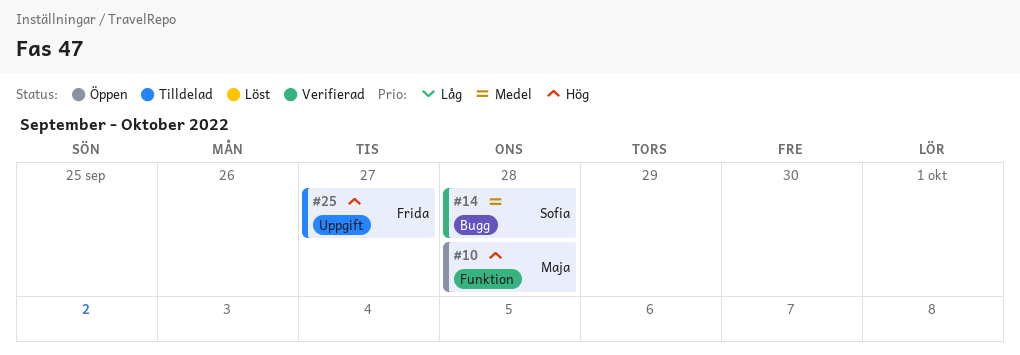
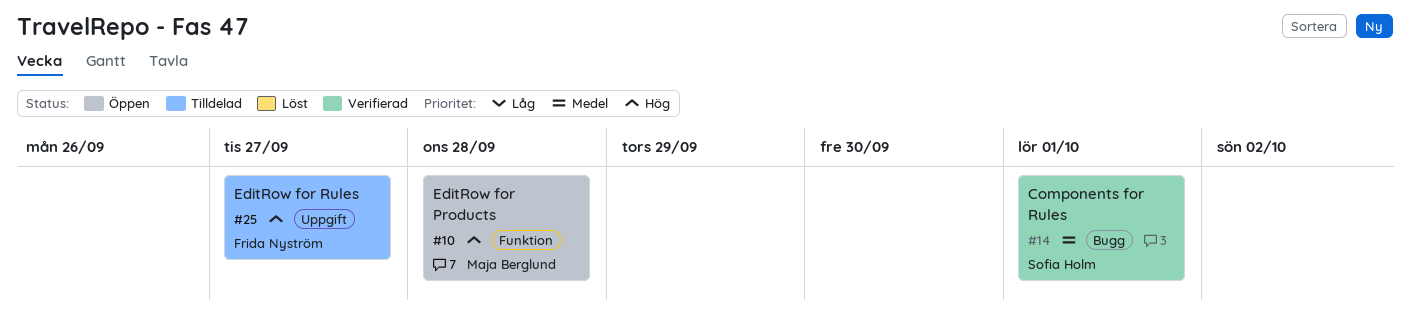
#14, due: Sep 28 -> Oct 1

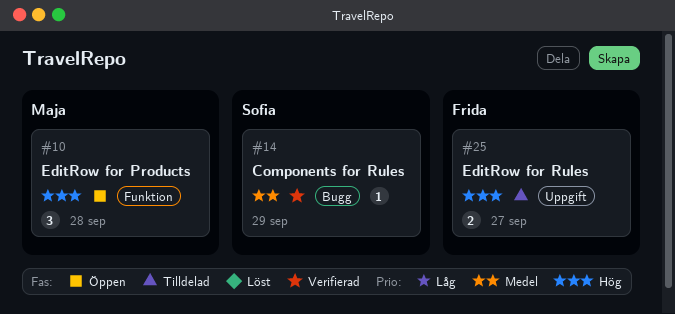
#14, due: Oct 1 -> Sep 29

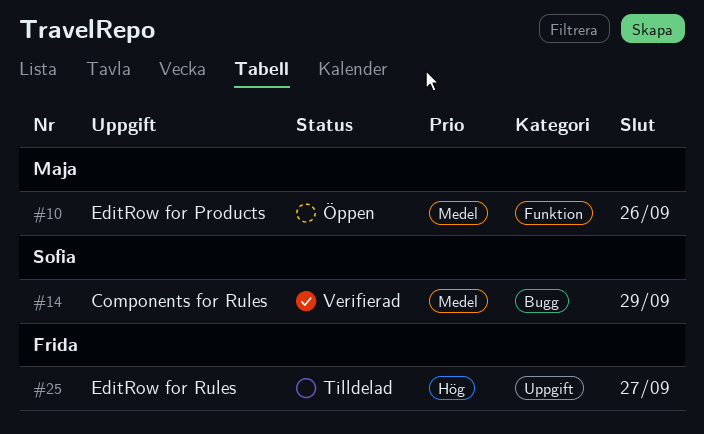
#10, priority: Hög -> Medel
#10, due: Sep 28 -> Sep 26

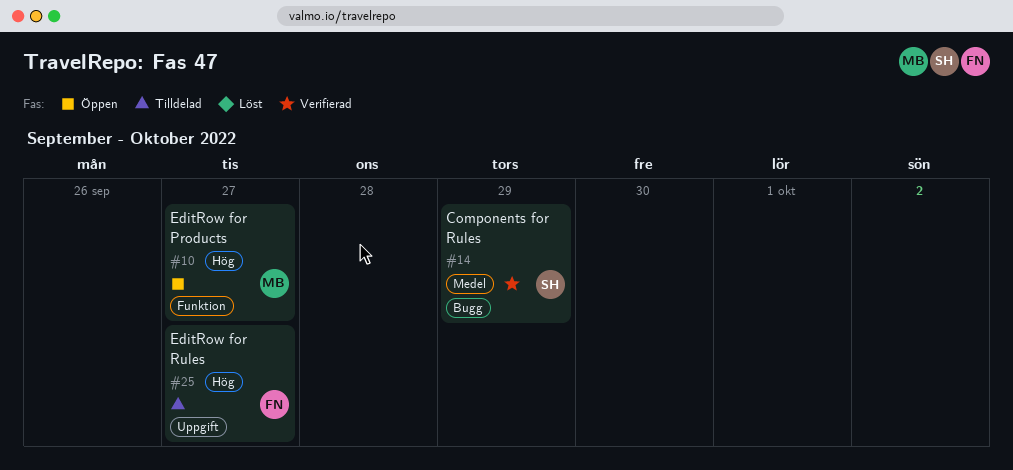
#10, priority: Medel -> Hög
#10, due: Sep 26 -> Sep 27

